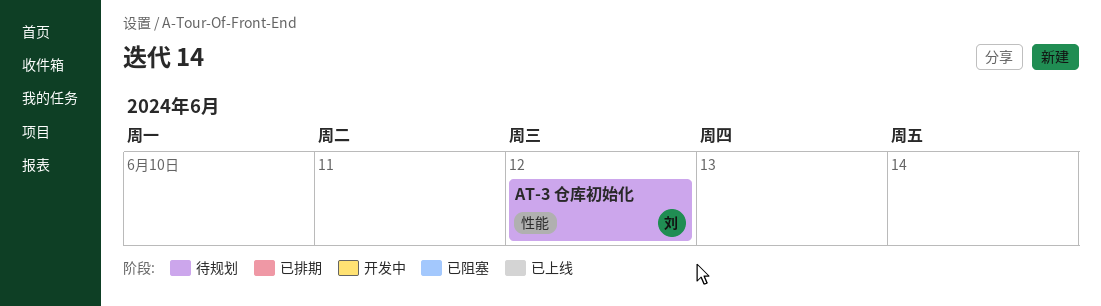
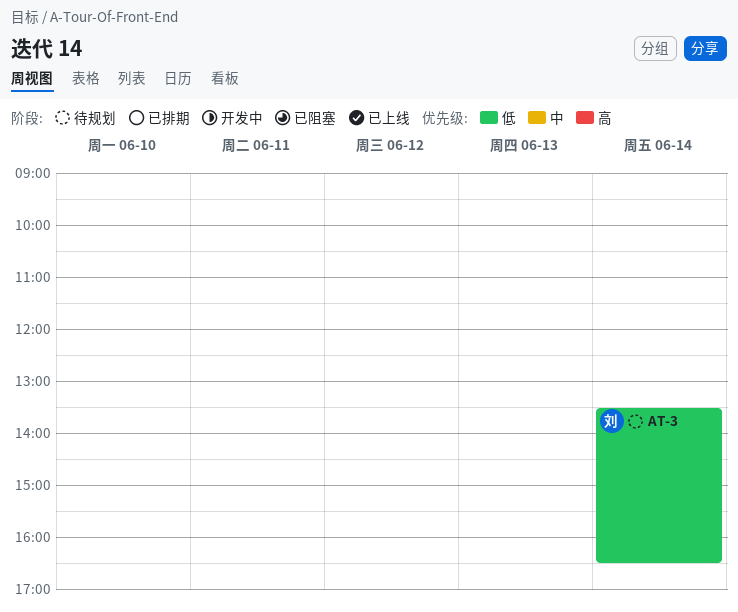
AT-3, day: Jun 12 -> Jun 14

